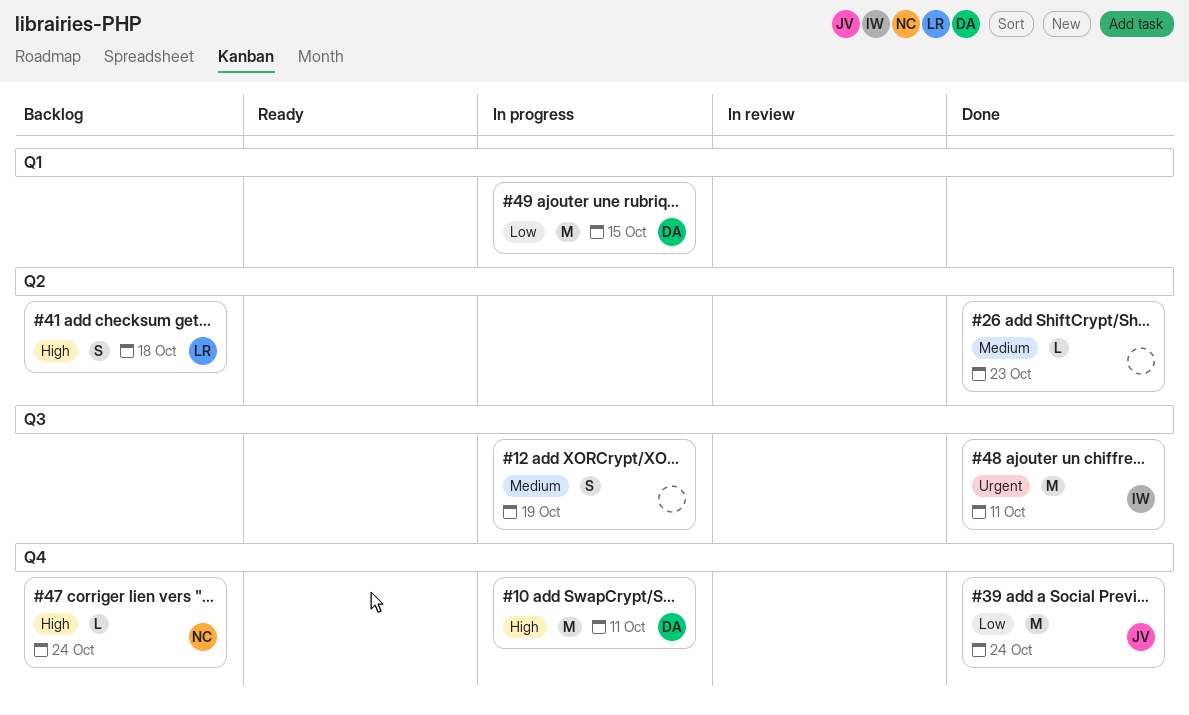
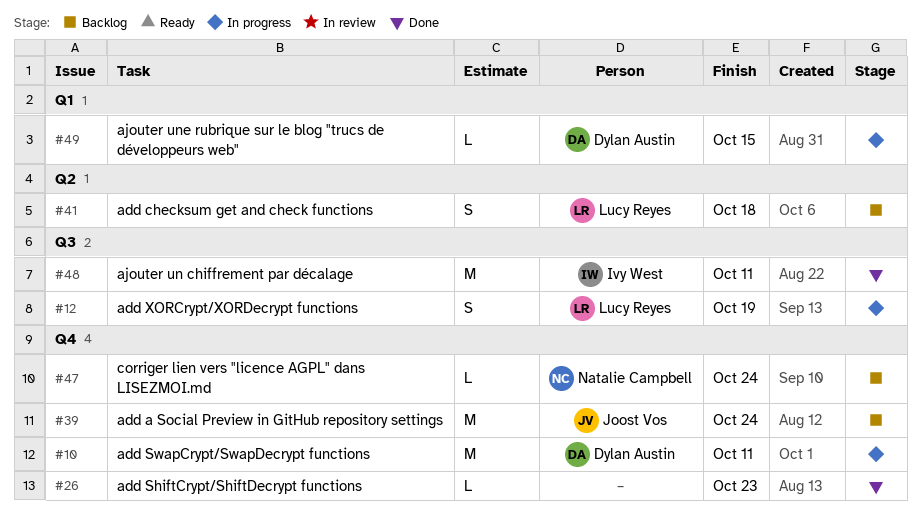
#12, owner: none -> Lucy Reyes
#26, label: Q2 -> Q4
#39, status: Done -> Backlog
#49, estimate: M -> L

